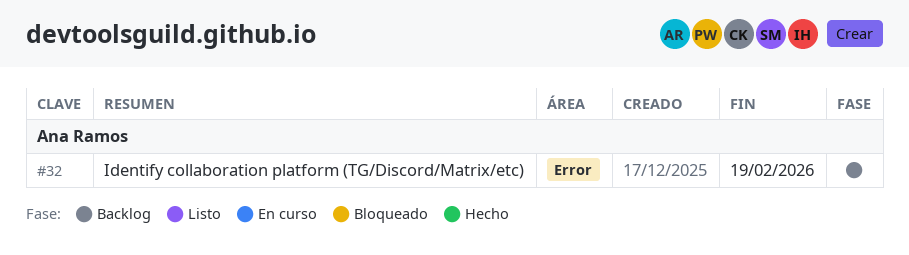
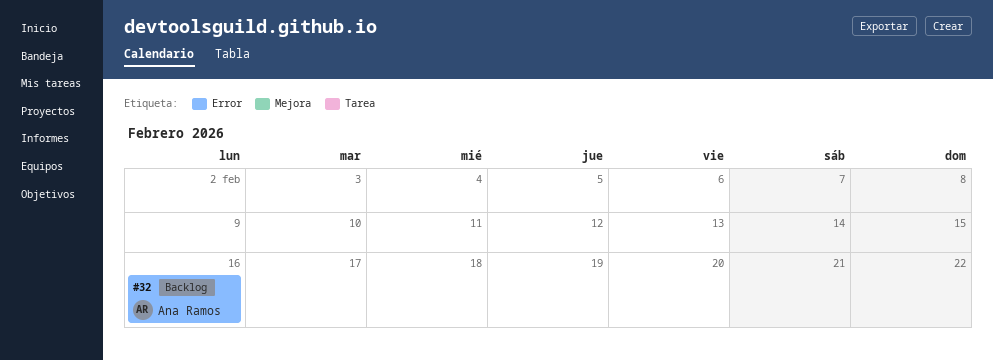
#32, due: Feb 19 -> Feb 16

